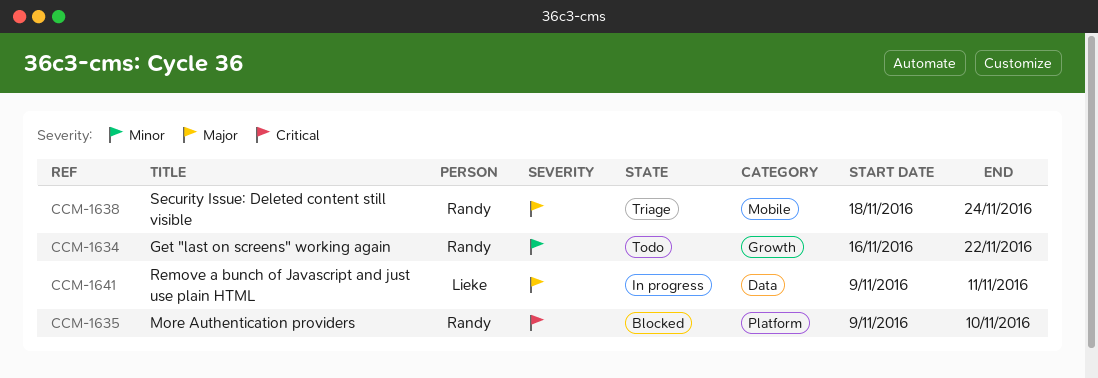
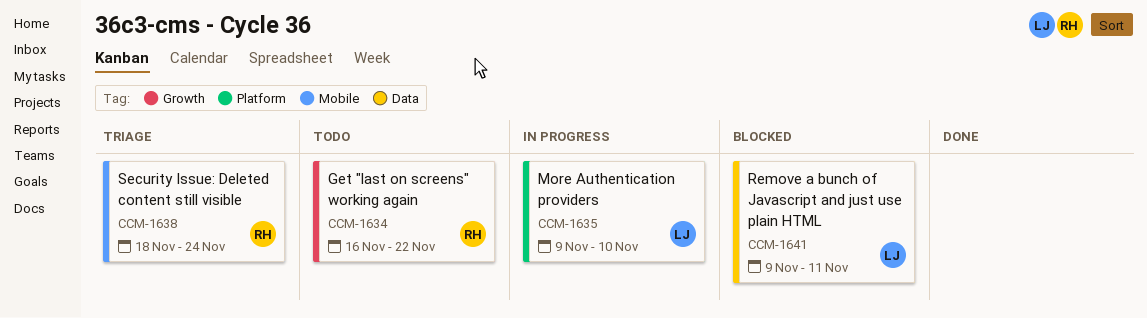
CCM-1635, status: Blocked -> In progress
CCM-1635, owner: Randy -> Lieke
CCM-1641, status: In progress -> Blocked

